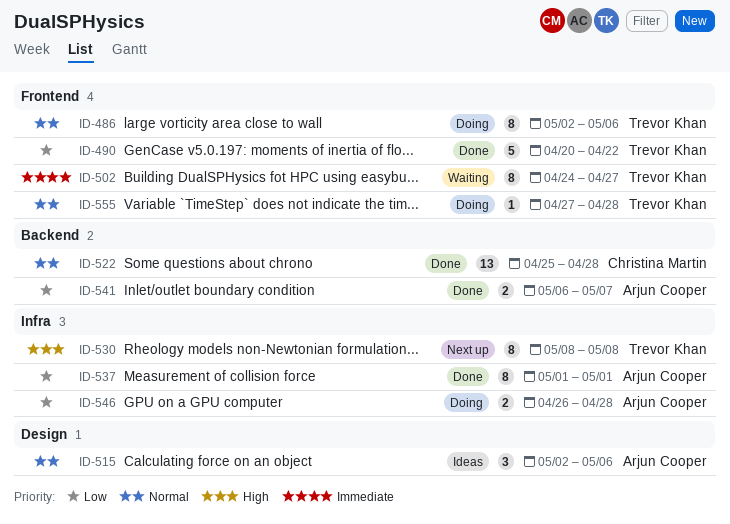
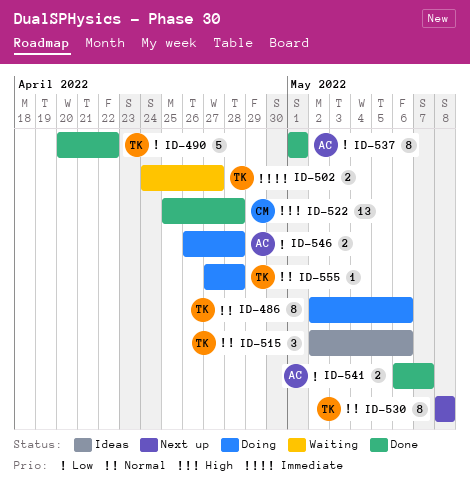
ID-502, estimate: 8 -> 2
ID-515, owner: Arjun Cooper -> Trevor Khan
ID-522, priority: Normal -> High
ID-530, priority: High -> Normal

